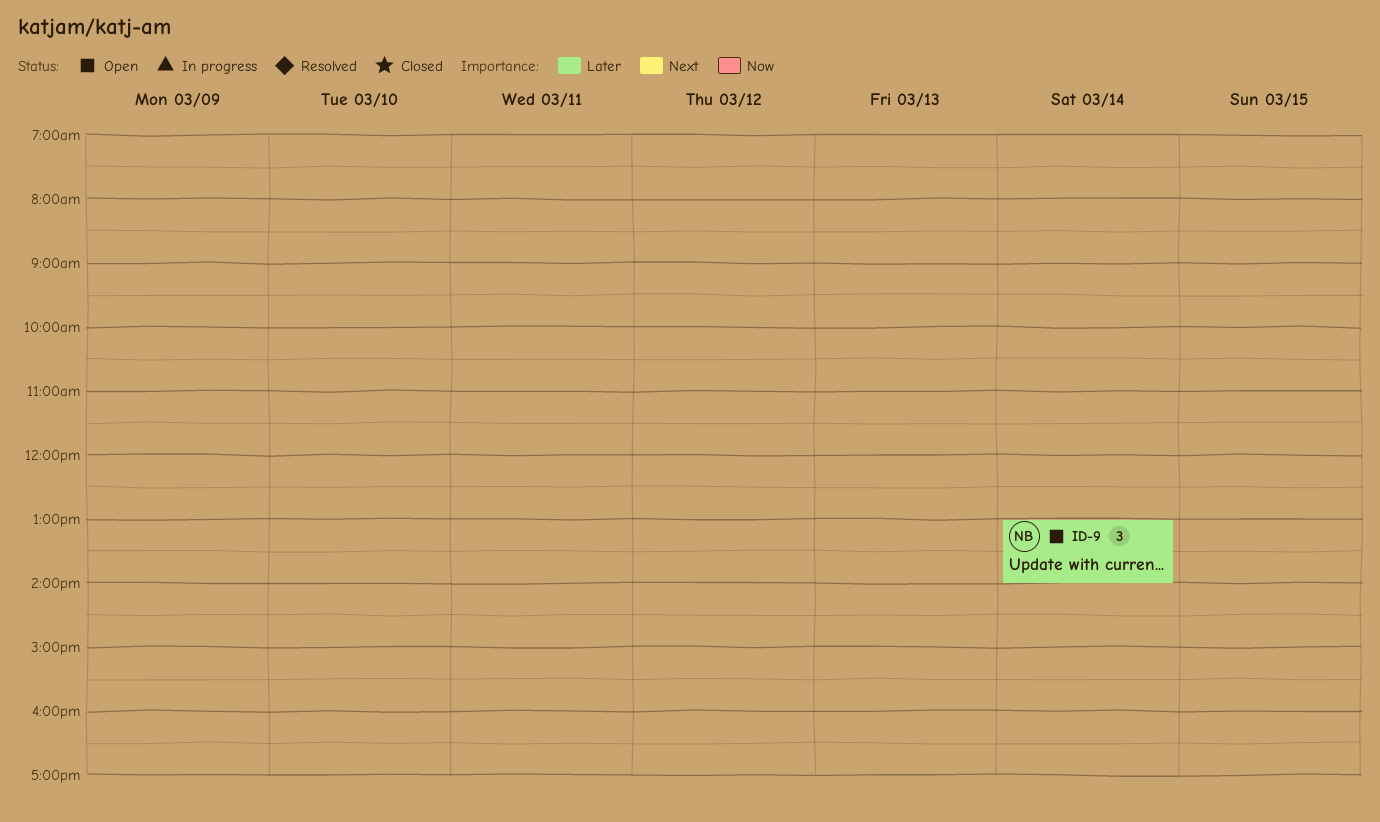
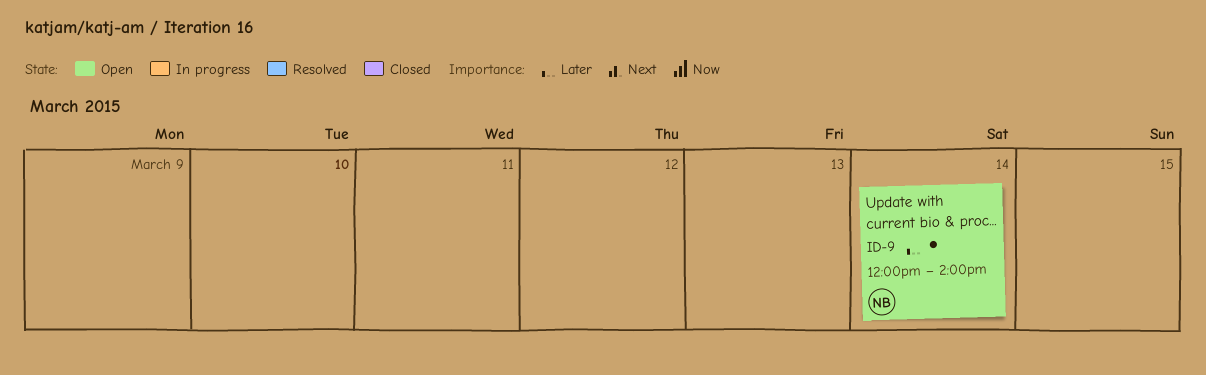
ID-9, estimate: 3 -> 1
ID-9, begins: 13:00 -> 12:00

